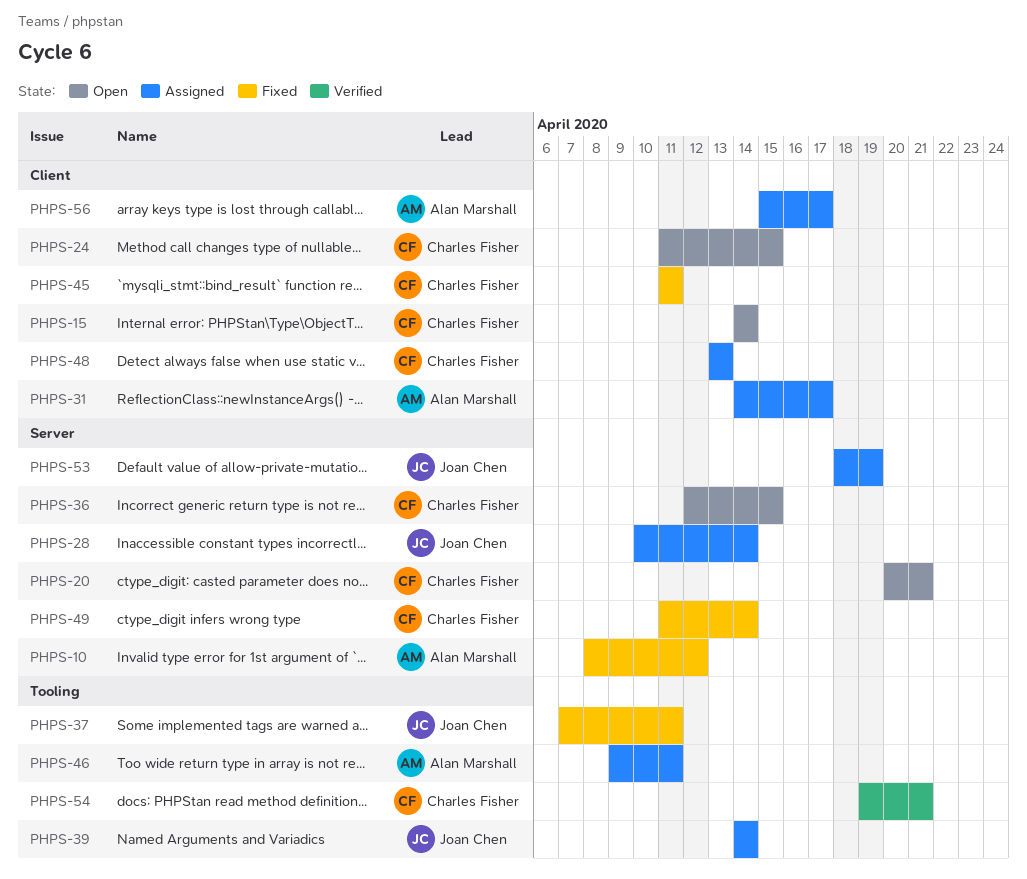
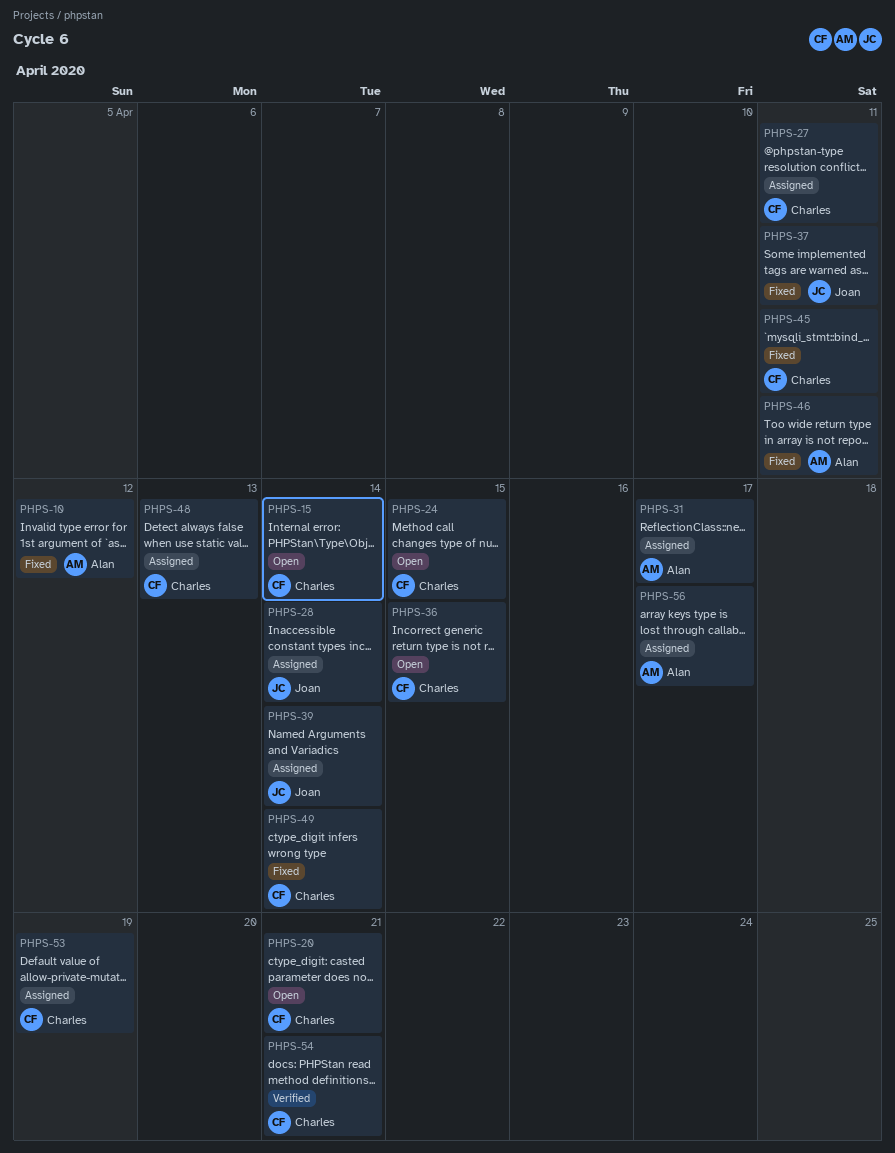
PHPS-27: none -> present
PHPS-46, status: Assigned -> Fixed
PHPS-53, owner: Joan Chen -> Charles Fisher

